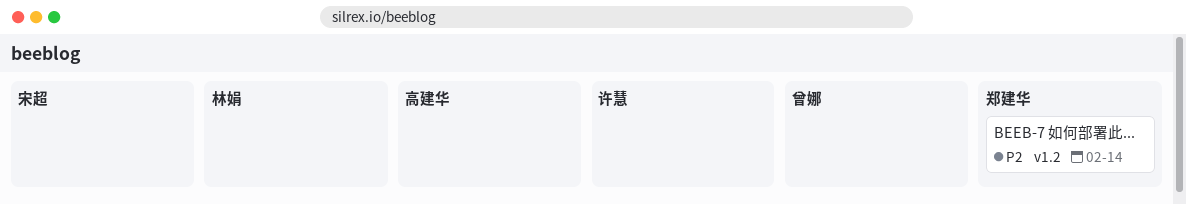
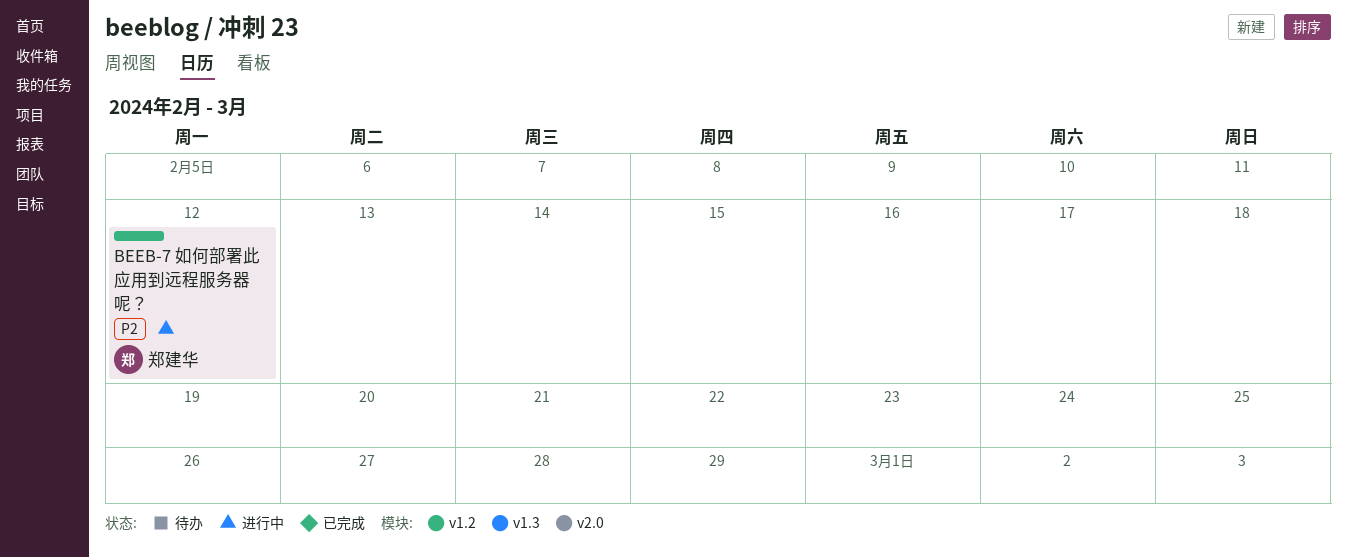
BEEB-7, due: Feb 14 -> Feb 12

